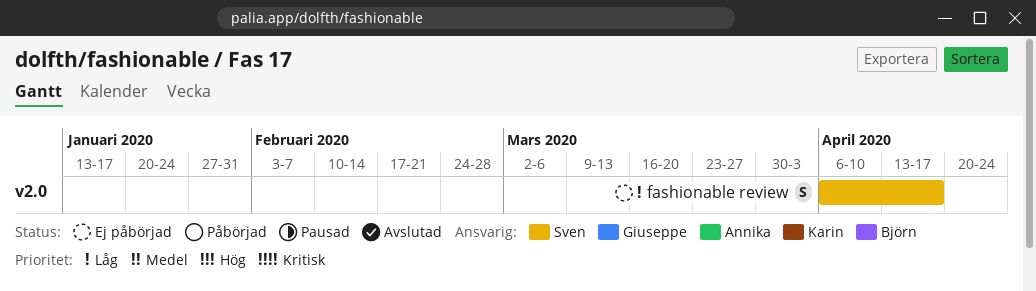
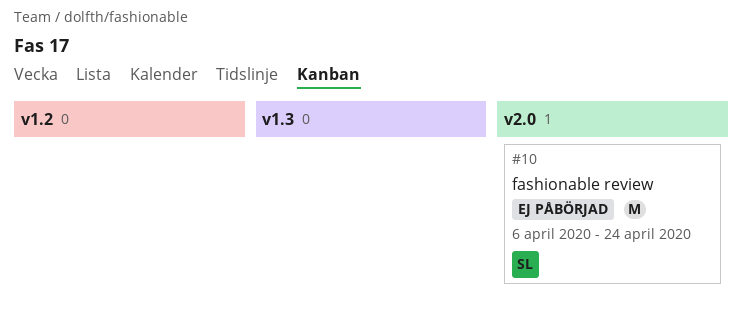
fashionable review, estimate: S -> M
fashionable review, due: Apr 17 -> Apr 24

